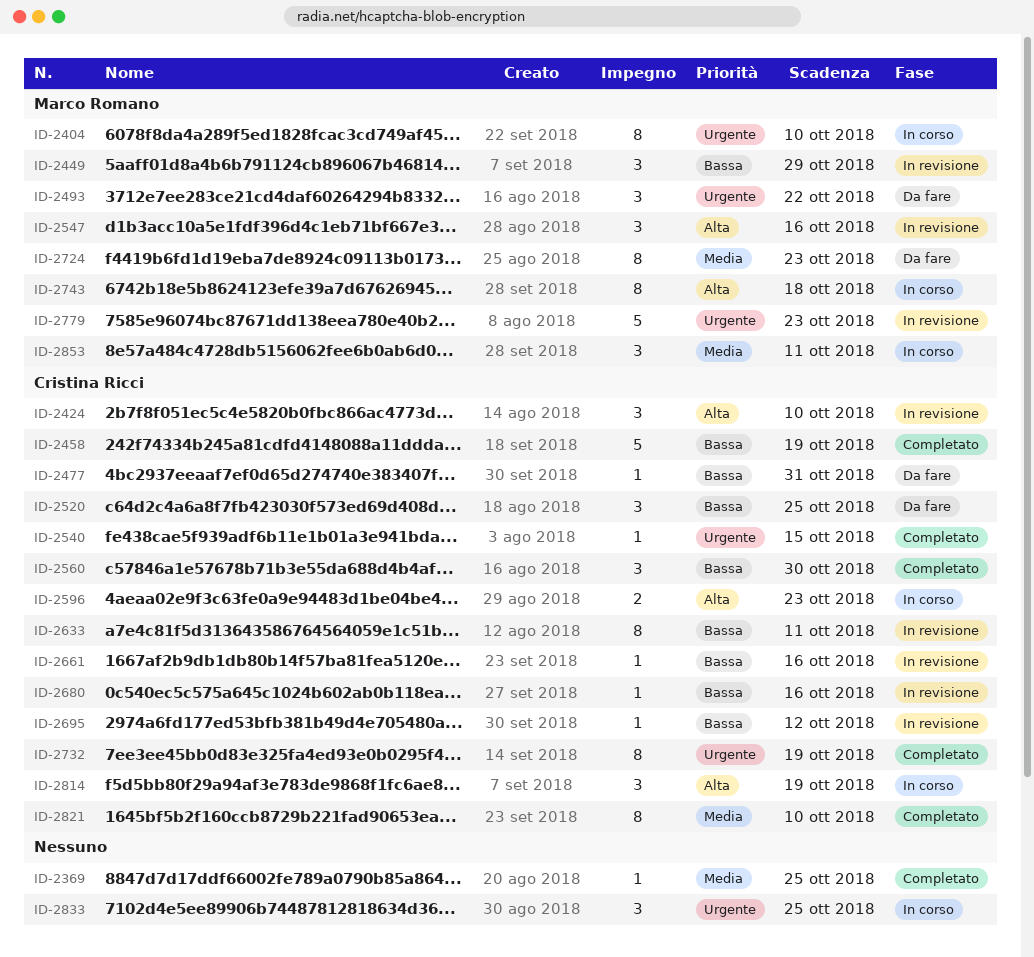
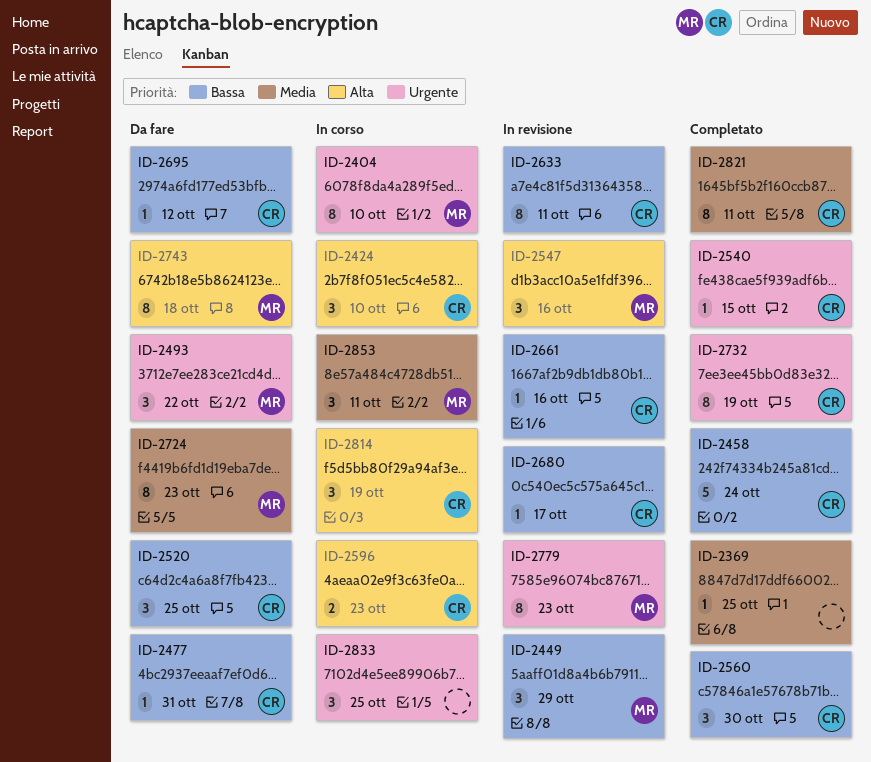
ID-2424, status: In revisione -> In corso
ID-2458, due: Oct 19 -> Oct 24
ID-2680, due: Oct 16 -> Oct 17
ID-2695, status: In revisione -> Da fare
ID-2743, status: In corso -> Da fare
ID-2779, estimate: 5 -> 8
ID-2821, due: Oct 10 -> Oct 11

